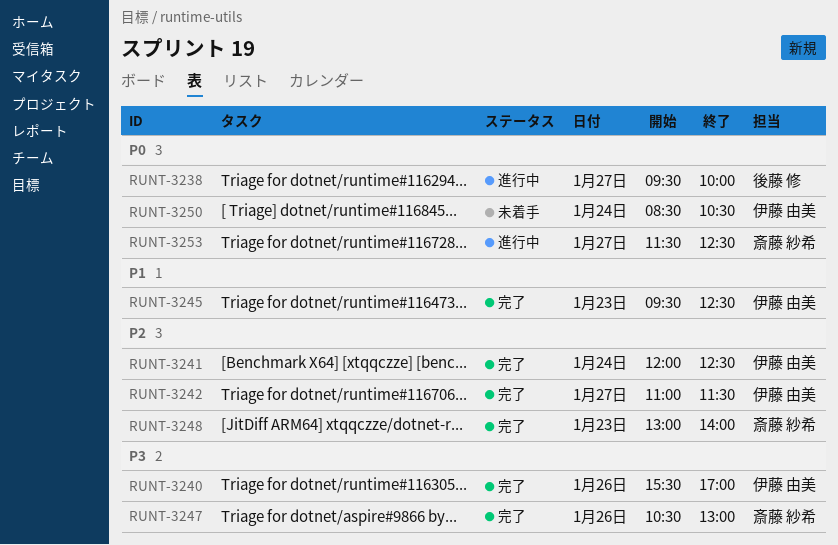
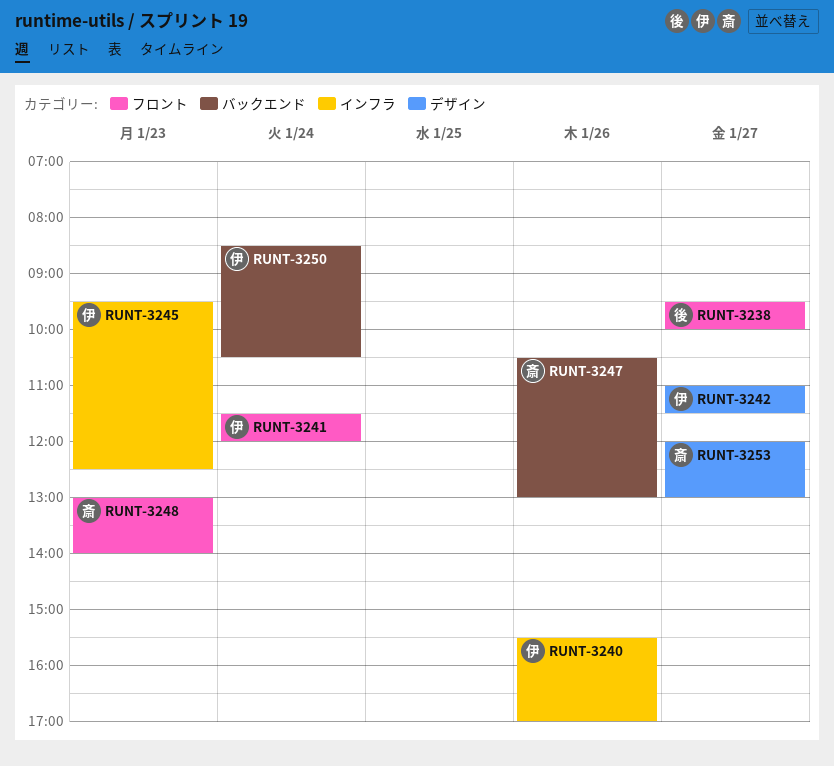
RUNT-3241, begins: 12:00 -> 11:30
RUNT-3241, ends: 12:30 -> 12:00
RUNT-3253, begins: 11:30 -> 12:00
RUNT-3253, ends: 12:30 -> 13:00

